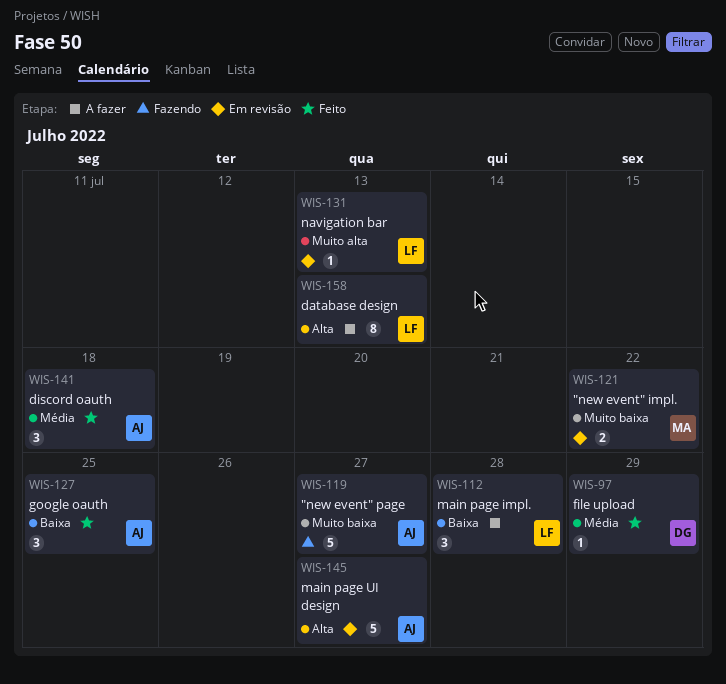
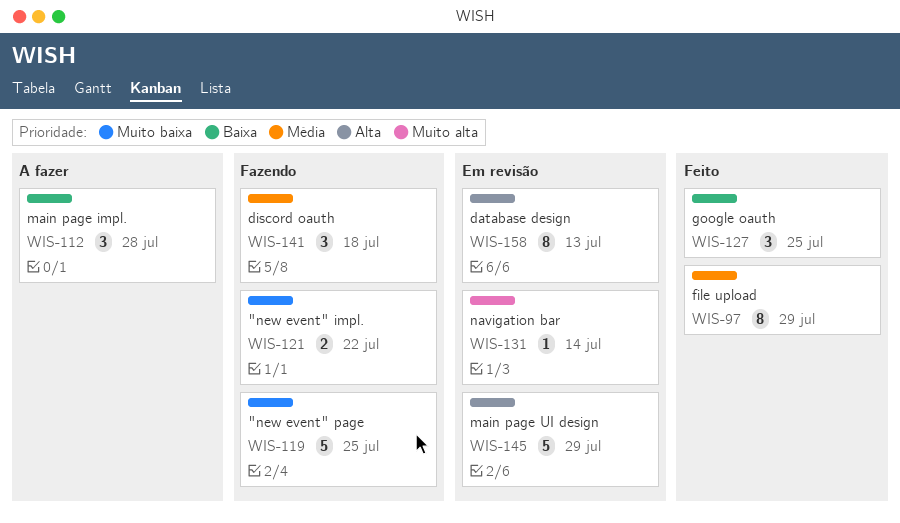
WIS-97, estimate: 1 -> 8
WIS-119, due: Jul 27 -> Jul 25
WIS-121, status: Em revisão -> Fazendo
WIS-131, due: Jul 13 -> Jul 14
WIS-141, status: Feito -> Fazendo
WIS-145, due: Jul 27 -> Jul 29
WIS-158, status: A fazer -> Em revisão

